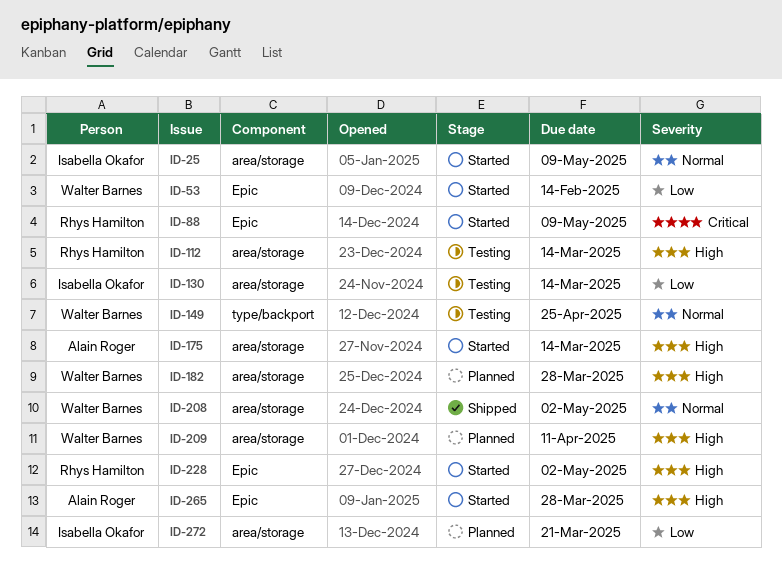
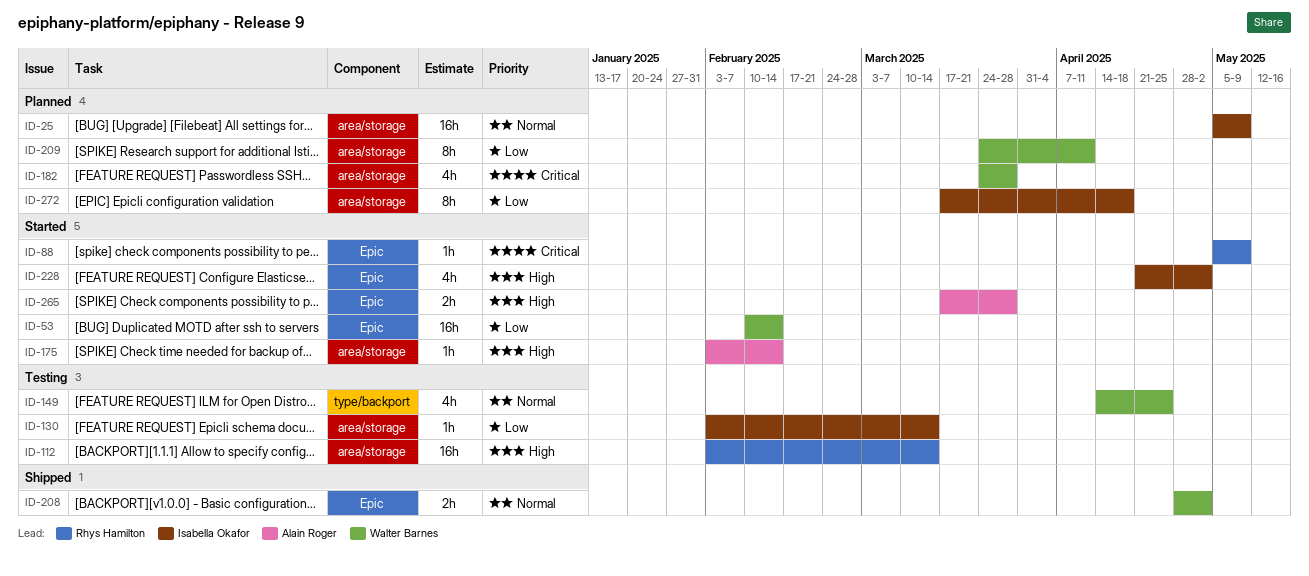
ID-25, status: Started -> Planned
ID-175, due: Mar 14 -> Feb 14
ID-182, priority: High -> Critical
ID-208, label: area/storage -> Epic
ID-209, priority: High -> Low
ID-228, owner: Rhys Hamilton -> Isabella Okafor
ID-272, due: Mar 21 -> Apr 18

